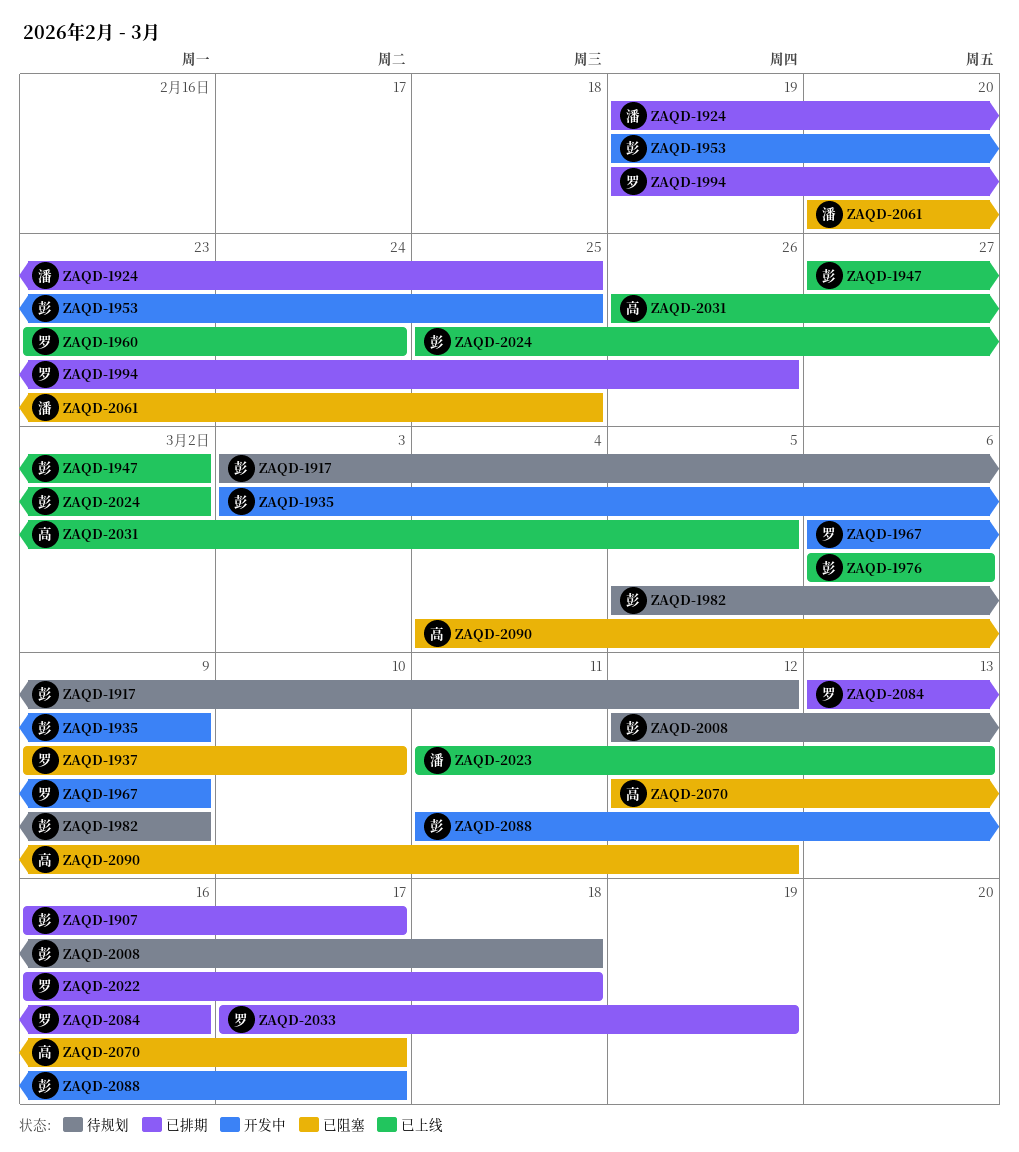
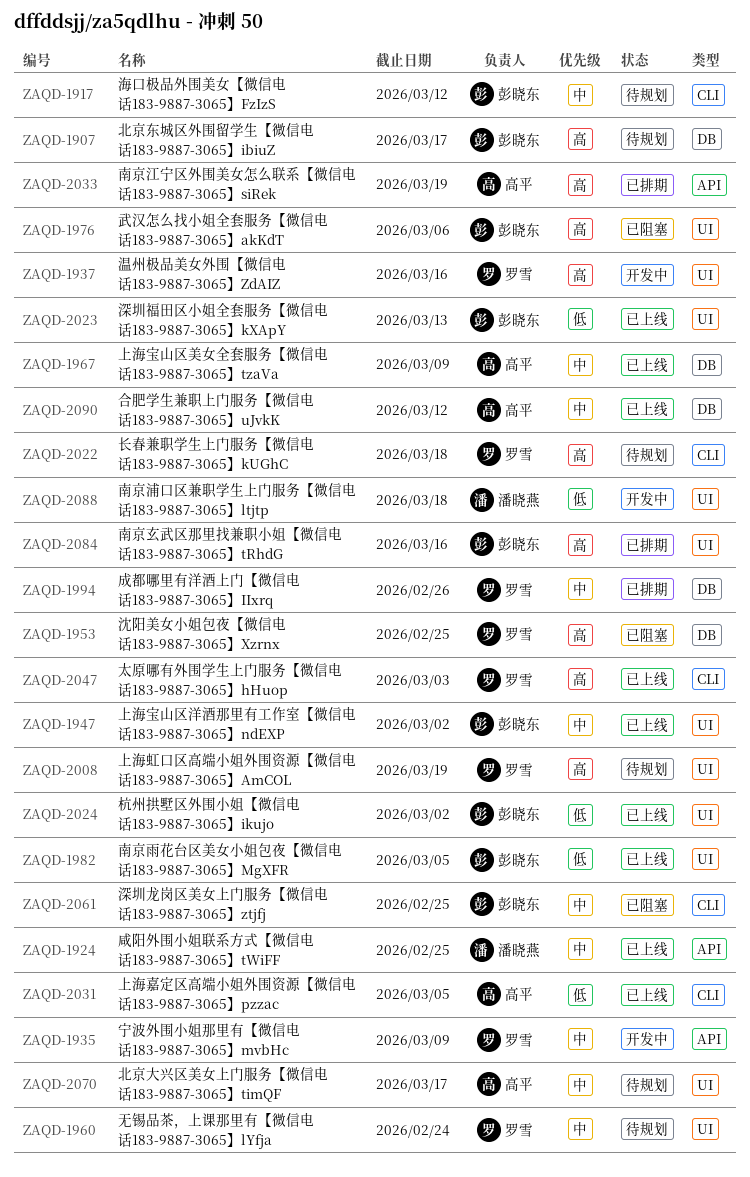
ZAQD-1907, status: 已排期 -> 待规划
ZAQD-1924, status: 已排期 -> 已上线
ZAQD-1935, owner: 彭晓东 -> 罗雪
ZAQD-1937, status: 已阻塞 -> 开发中
ZAQD-1937, due: Mar 10 -> Mar 16
ZAQD-1953, status: 开发中 -> 已阻塞
ZAQD-1953, owner: 彭晓东 -> 罗雪
ZAQD-1960, status: 已上线 -> 待规划
ZAQD-1967, status: 开发中 -> 已上线
ZAQD-1967, owner: 罗雪 -> 高平
ZAQD-1976, status: 已上线 -> 已阻塞
ZAQD-1982, status: 待规划 -> 已上线
ZAQD-1982, due: Mar 9 -> Mar 5
ZAQD-2008, owner: 彭晓东 -> 罗雪
ZAQD-2008, due: Mar 18 -> Mar 19
ZAQD-2022, status: 已排期 -> 待规划
ZAQD-2023, owner: 潘晓燕 -> 彭晓东
ZAQD-2033, owner: 罗雪 -> 高平
ZAQD-2047: none -> present
ZAQD-2061, owner: 潘晓燕 -> 彭晓东
ZAQD-2070, status: 已阻塞 -> 待规划
ZAQD-2084, owner: 罗雪 -> 彭晓东
ZAQD-2088, owner: 彭晓东 -> 潘晓燕
ZAQD-2088, due: Mar 17 -> Mar 18
ZAQD-2090, status: 已阻塞 -> 已上线

